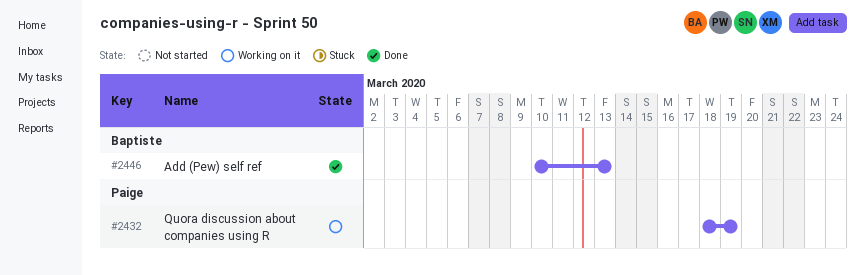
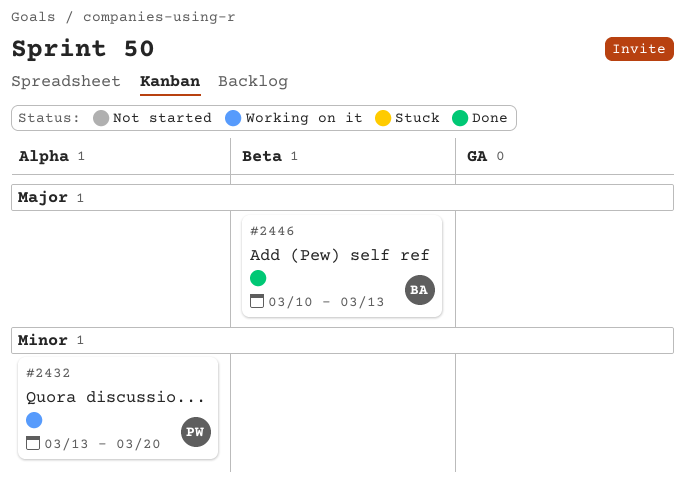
#2432, start: Mar 18 -> Mar 13
#2432, due: Mar 19 -> Mar 20

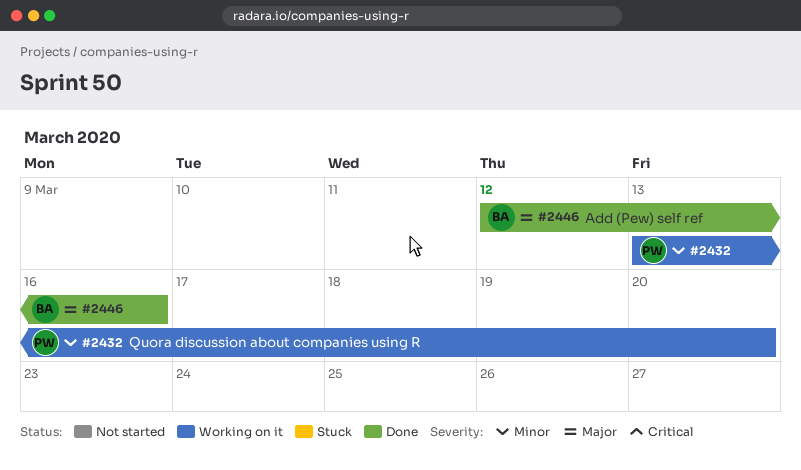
#2446, start: Mar 10 -> Mar 12
#2446, due: Mar 13 -> Mar 16

